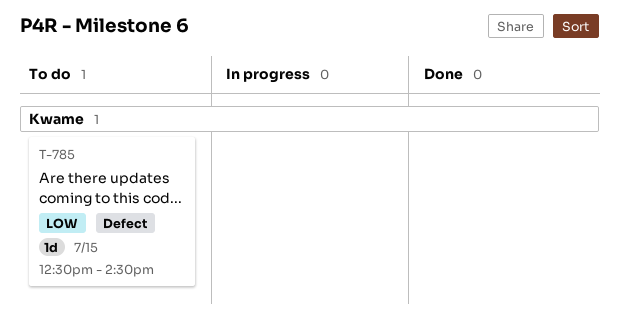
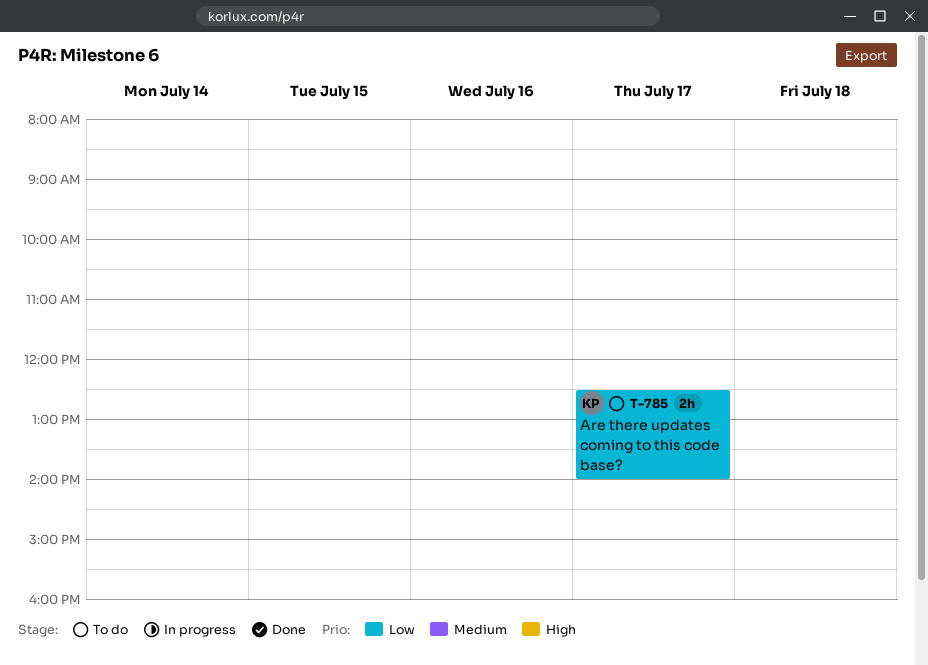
T-785, estimate: 1d -> 2h
T-785, day: Jul 15 -> Jul 17
T-785, ends: 14:30 -> 14:00

